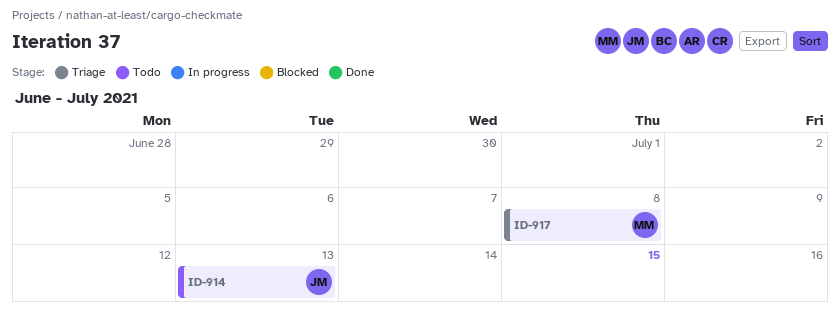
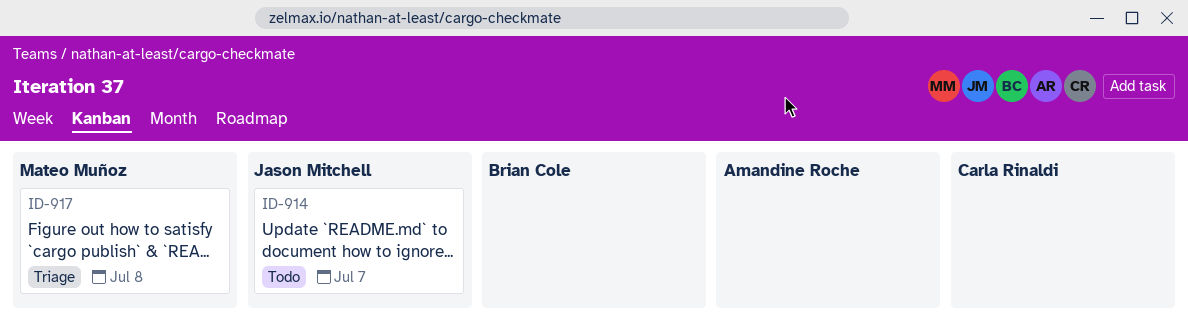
ID-914, due: Jul 13 -> Jul 7

